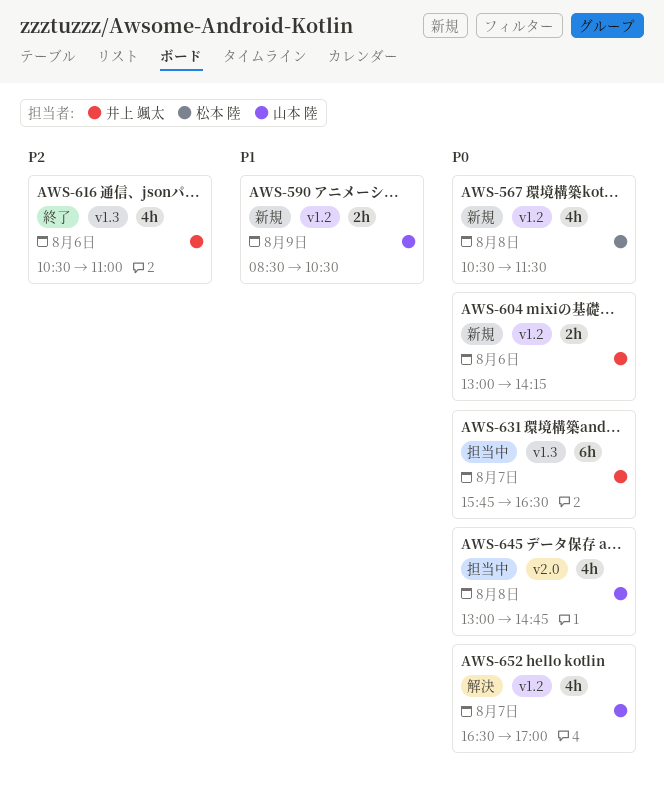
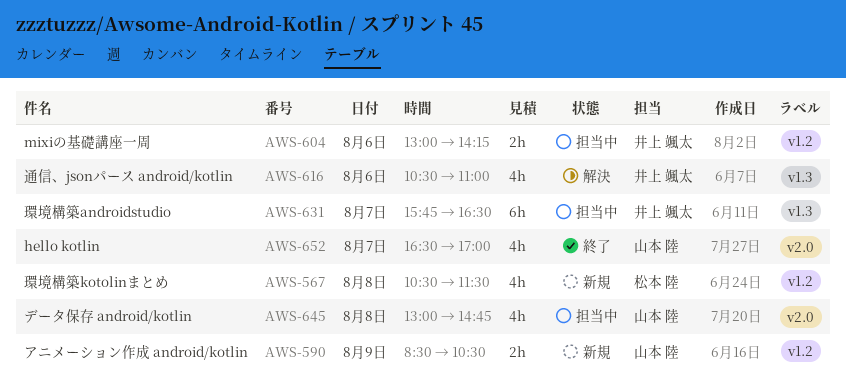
AWS-604, status: 新規 -> 担当中
AWS-616, status: 終了 -> 解決
AWS-652, status: 解決 -> 終了
AWS-652, label: v1.2 -> v2.0

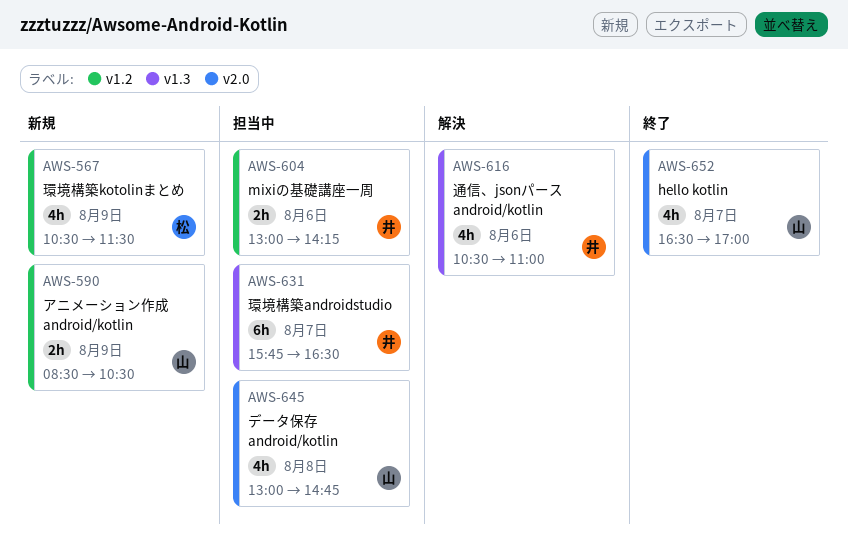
AWS-567, day: Aug 8 -> Aug 9

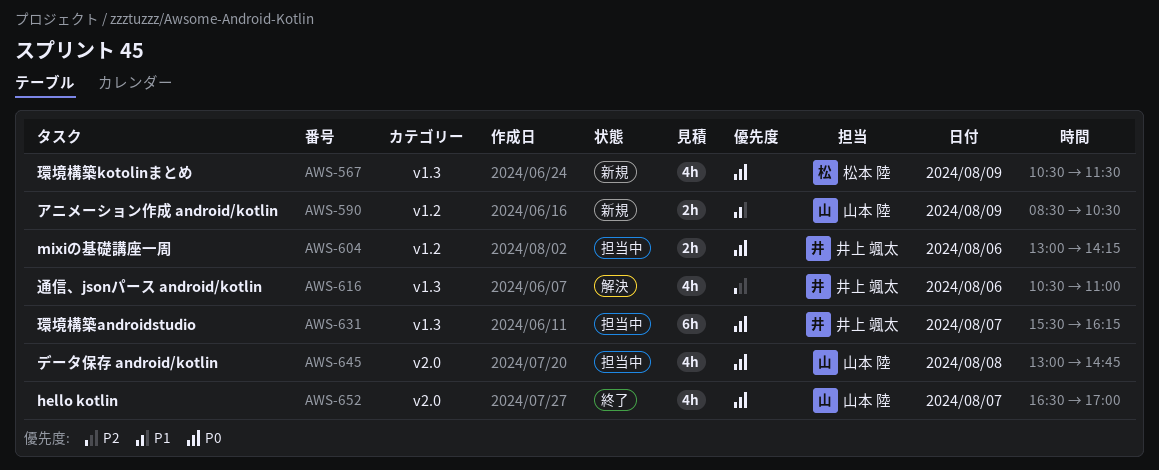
AWS-567, label: v1.2 -> v1.3
AWS-631, begins: 15:45 -> 15:30
AWS-631, ends: 16:30 -> 16:15

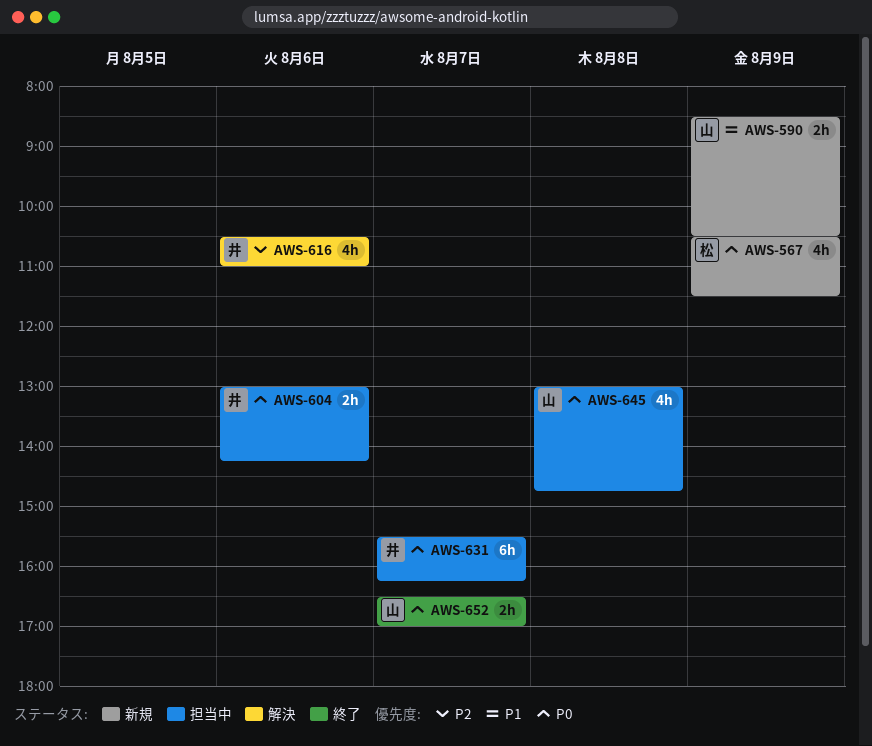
AWS-652, estimate: 4h -> 2h

